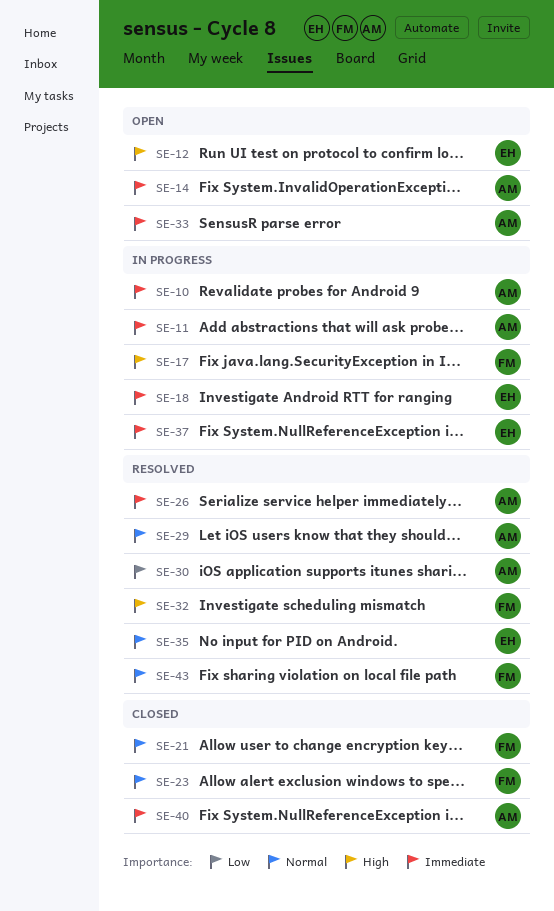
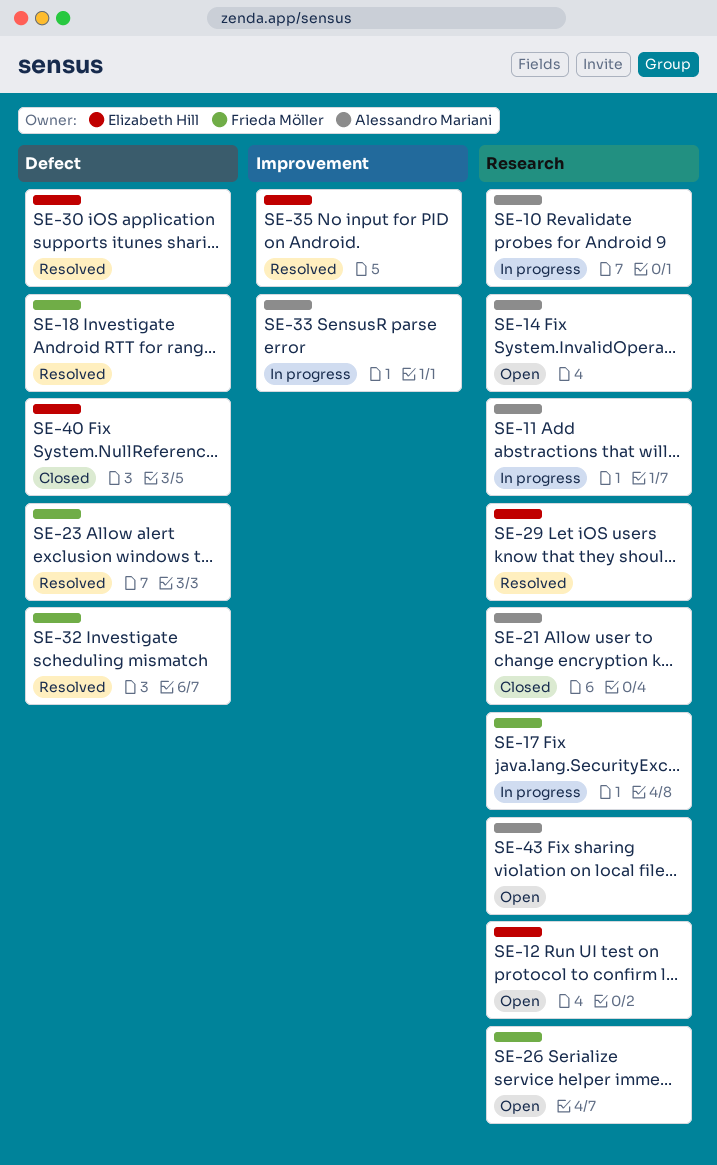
SE-18, status: In progress -> Resolved
SE-18, owner: Elizabeth Hill -> Frieda Möller
SE-21, owner: Frieda Möller -> Alessandro Mariani
SE-23, status: Closed -> Resolved
SE-26, status: Resolved -> Open
SE-26, owner: Alessandro Mariani -> Frieda Möller
SE-29, owner: Alessandro Mariani -> Elizabeth Hill
SE-30, owner: Alessandro Mariani -> Elizabeth Hill
SE-33, status: Open -> In progress
SE-37: present -> none
SE-40, owner: Alessandro Mariani -> Elizabeth Hill
SE-43, status: Resolved -> Open
SE-43, owner: Frieda Möller -> Alessandro Mariani

